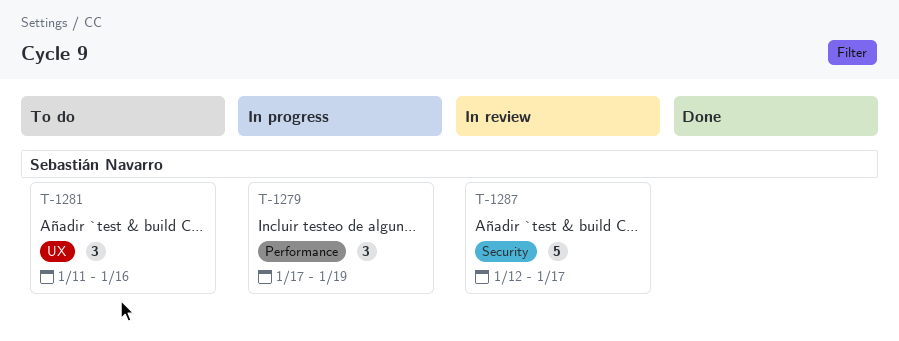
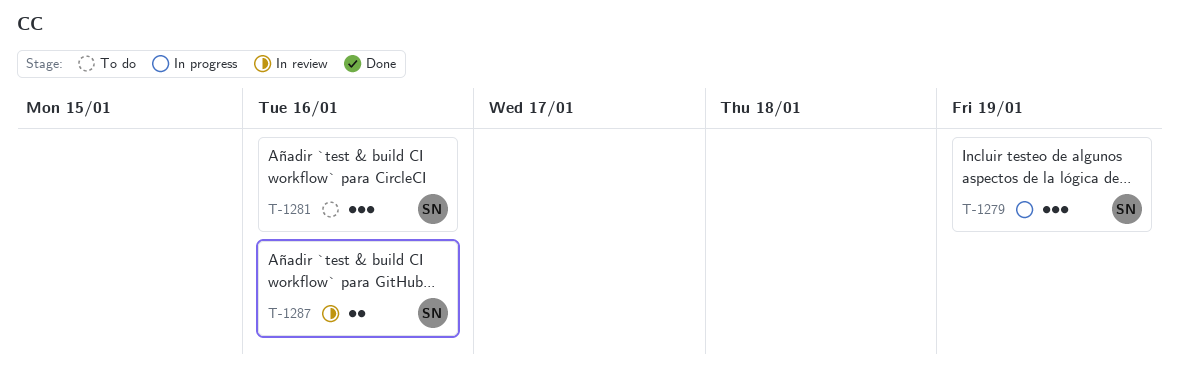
T-1287, estimate: 5 -> 2
T-1287, due: Jan 17 -> Jan 16

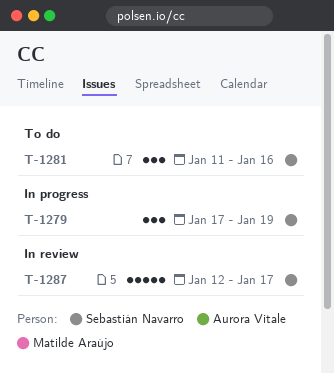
T-1287, estimate: 2 -> 5
T-1287, due: Jan 16 -> Jan 17

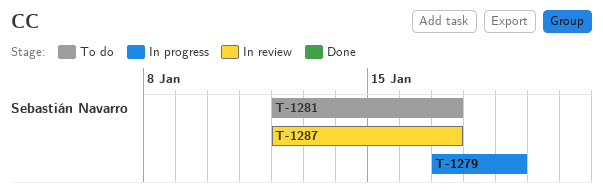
T-1281, start: Jan 11 -> Jan 12
T-1281, due: Jan 16 -> Jan 17

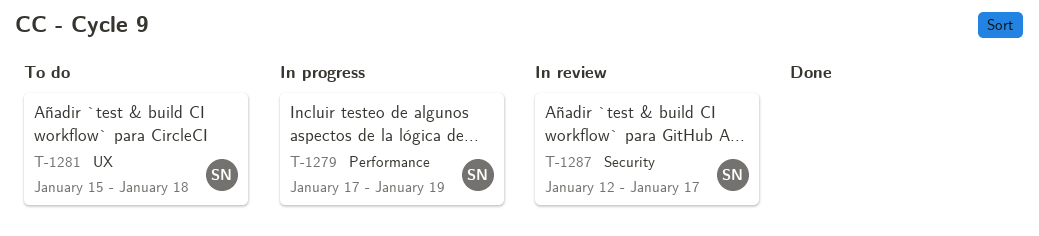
T-1281, start: Jan 12 -> Jan 15
T-1281, due: Jan 17 -> Jan 18

